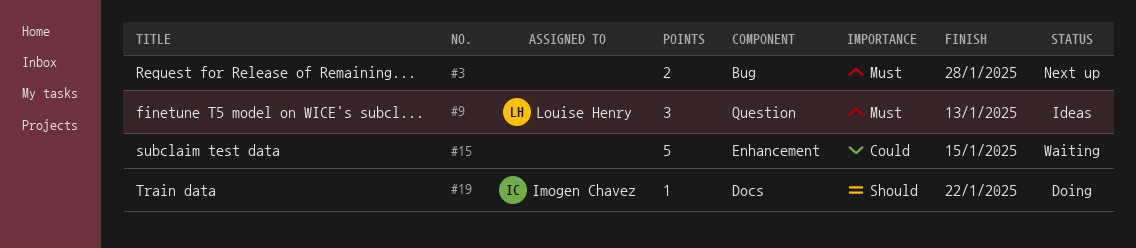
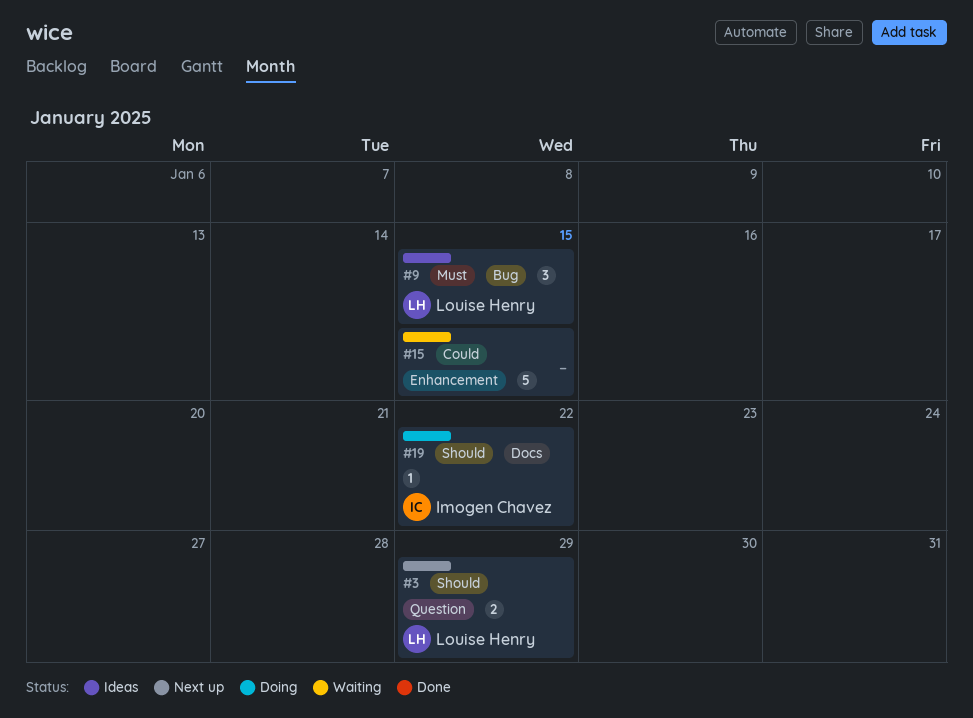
#3, owner: none -> Louise Henry
#3, priority: Must -> Should
#3, label: Bug -> Question
#3, due: Jan 28 -> Jan 29
#9, label: Question -> Bug
#9, due: Jan 13 -> Jan 15

